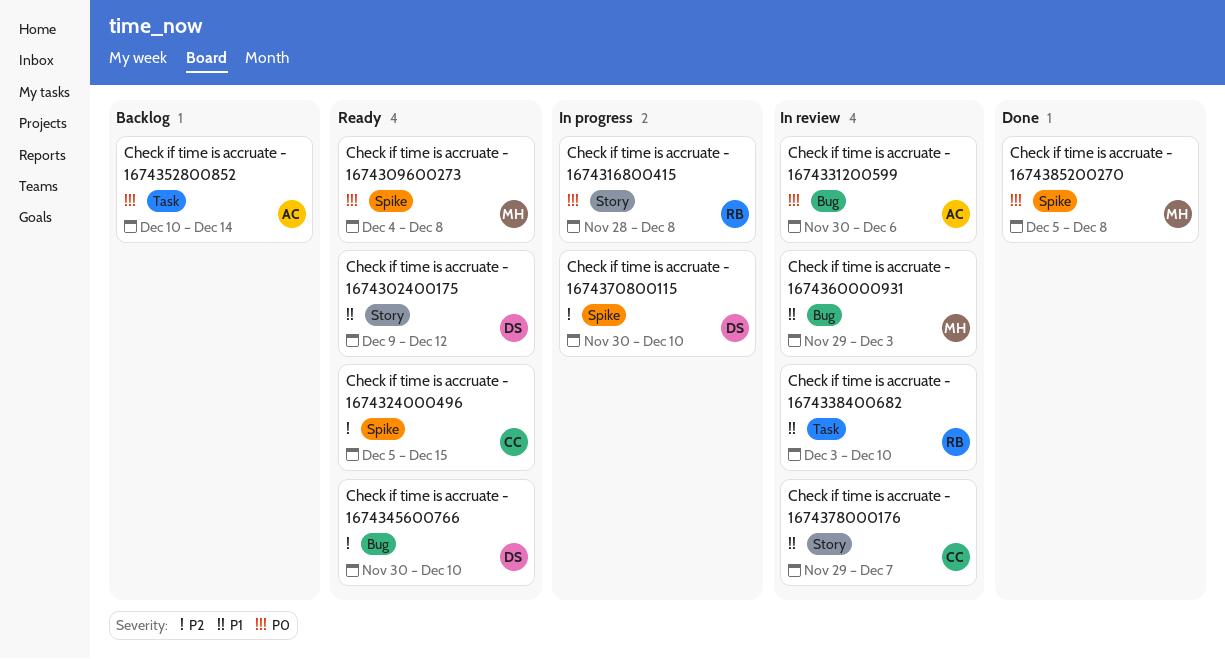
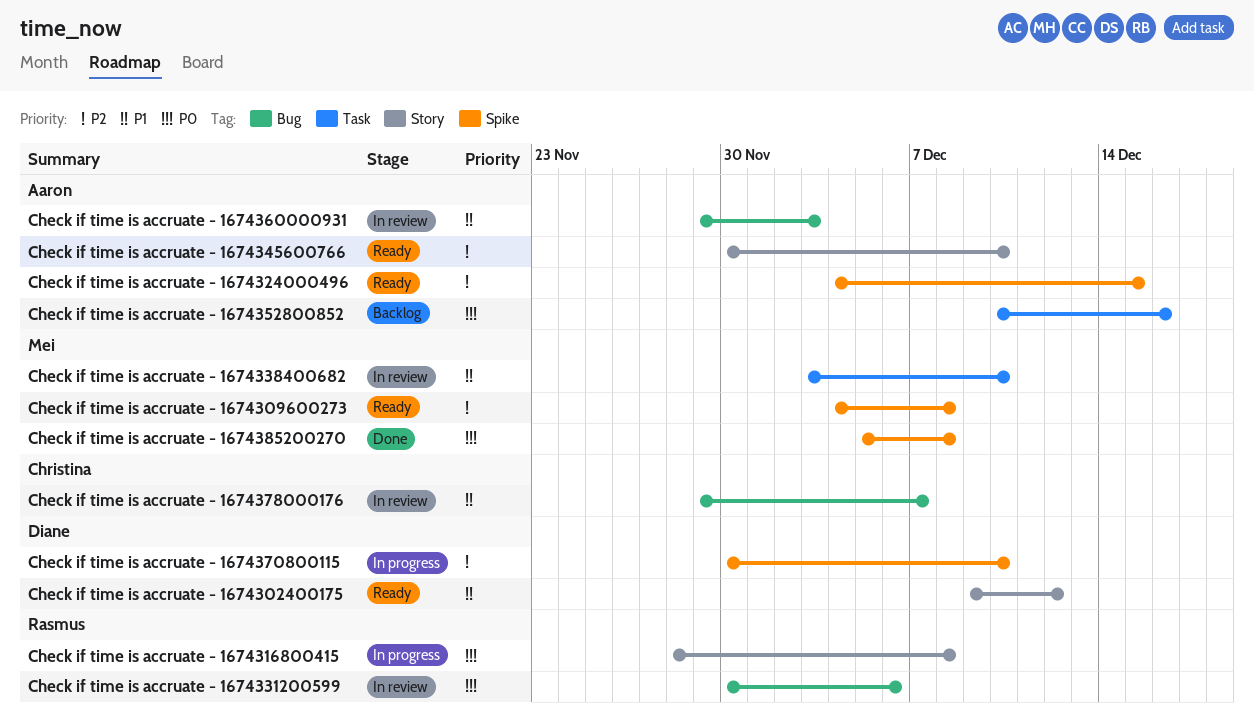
Check if time is accruate - 1674309600273, priority: P0 -> P2
Check if time is accruate - 1674324000496, owner: Christina -> Aaron
Check if time is accruate - 1674324000496, start: Dec 5 -> Dec 4
Check if time is accruate - 1674331200599, owner: Aaron -> Rasmus
Check if time is accruate - 1674338400682, owner: Rasmus -> Mei
Check if time is accruate - 1674345600766, owner: Diane -> Aaron
Check if time is accruate - 1674345600766, label: Bug -> Story
Check if time is accruate - 1674352800852, due: Dec 14 -> Dec 16
Check if time is accruate - 1674360000931, owner: Mei -> Aaron
Check if time is accruate - 1674378000176, label: Story -> Bug

